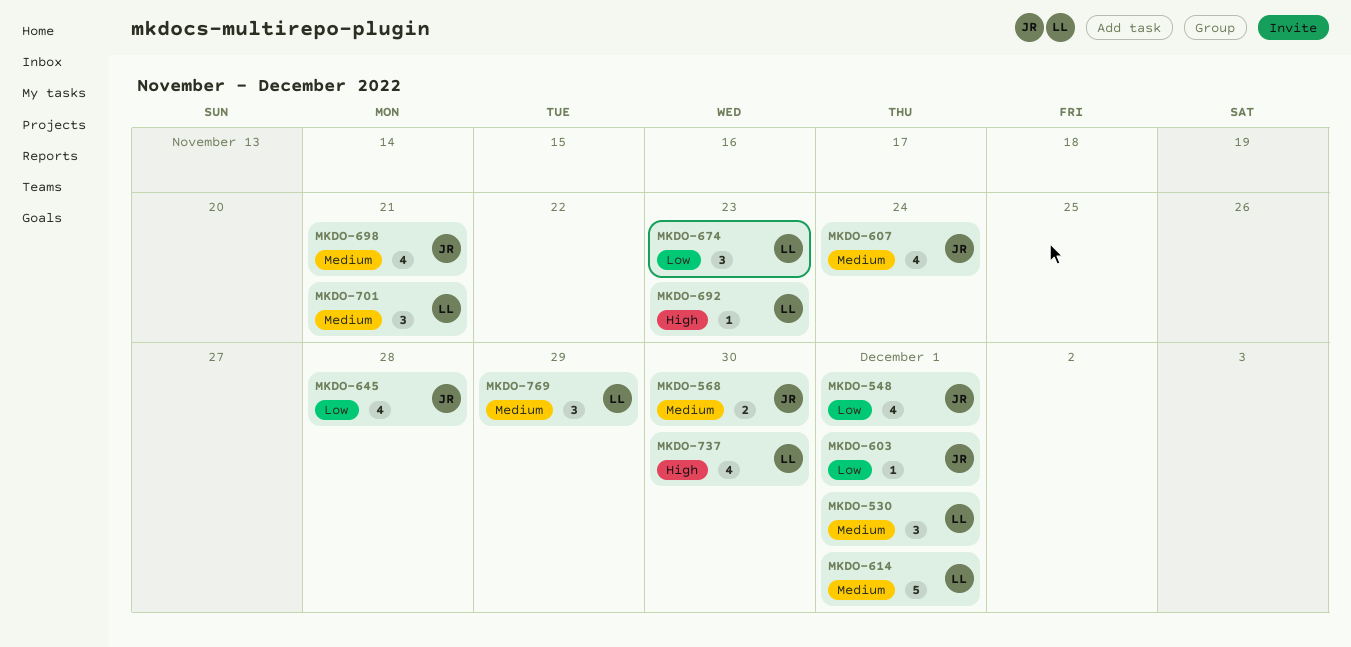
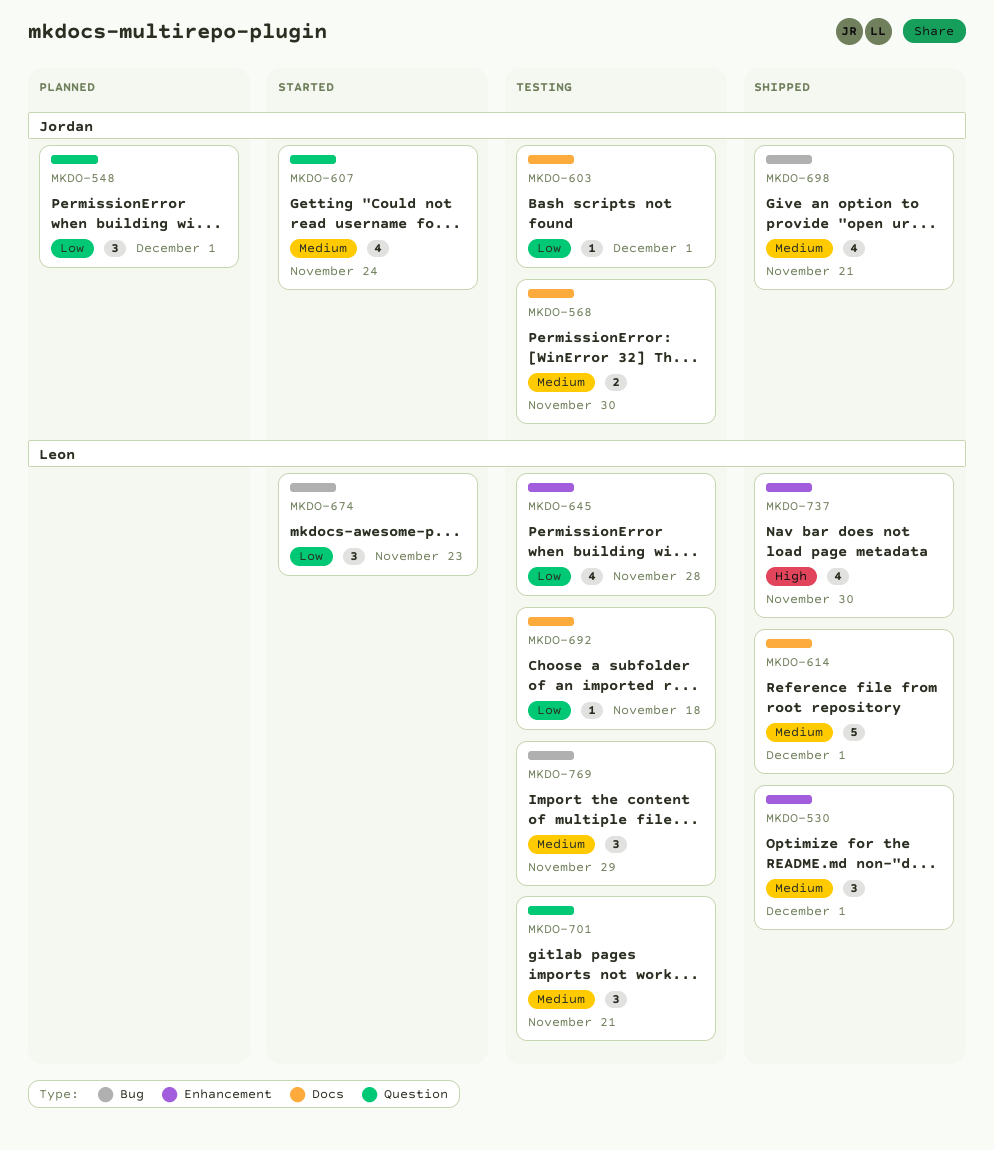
MKDO-548, estimate: 4 -> 3
MKDO-645, owner: Jordan -> Leon
MKDO-692, priority: High -> Low
MKDO-692, due: Nov 23 -> Nov 18

